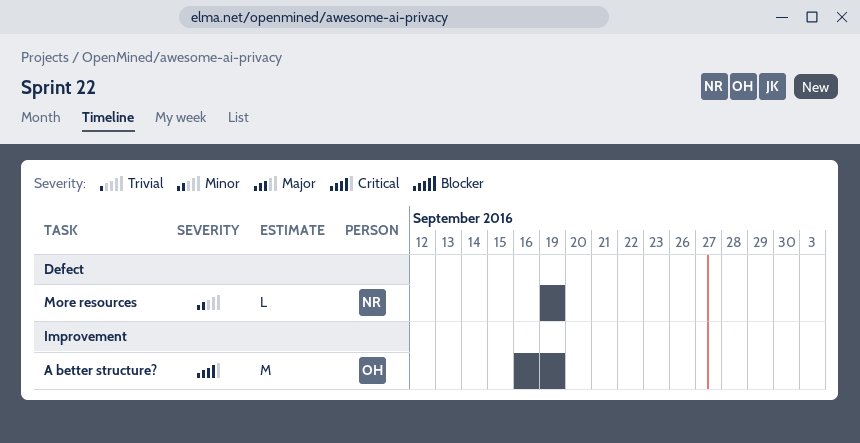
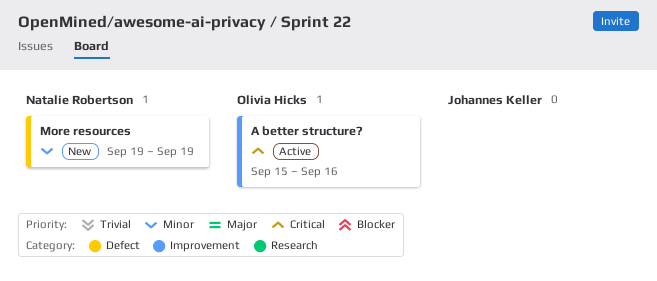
A better structure?, start: Sep 16 -> Sep 15
A better structure?, due: Sep 19 -> Sep 16

